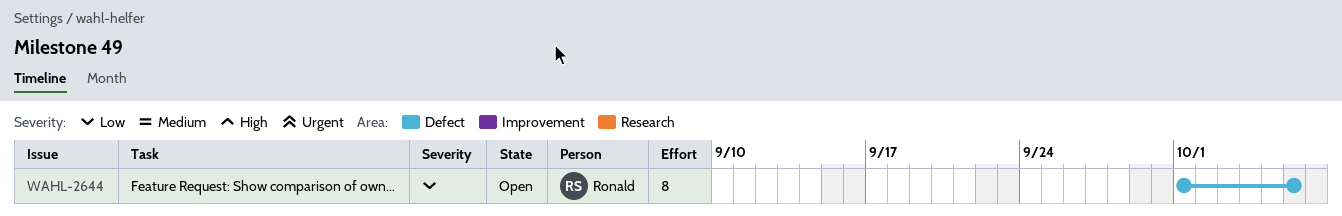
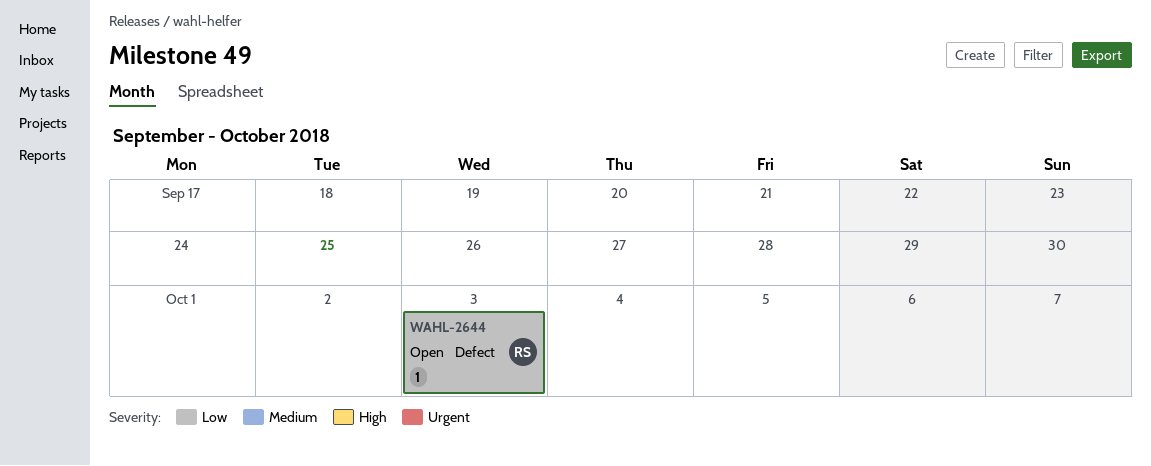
WAHL-2644, estimate: 8 -> 1
WAHL-2644, due: Oct 6 -> Oct 3

